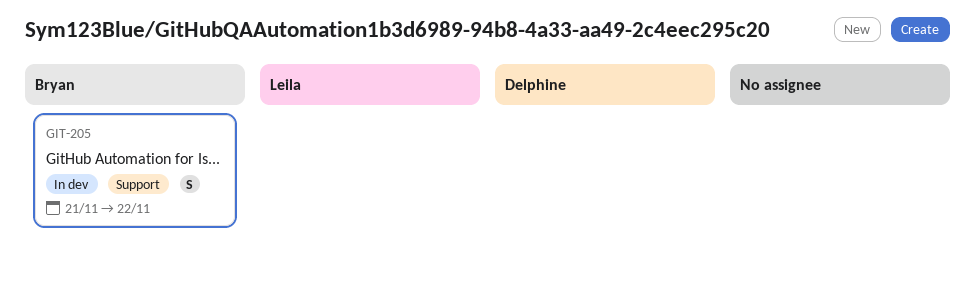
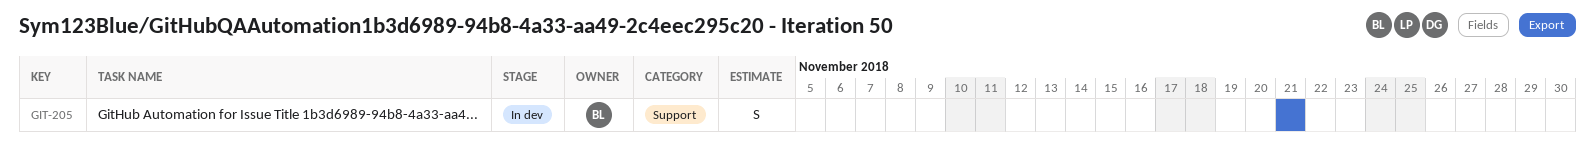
GIT-205, due: Nov 22 -> Nov 21

